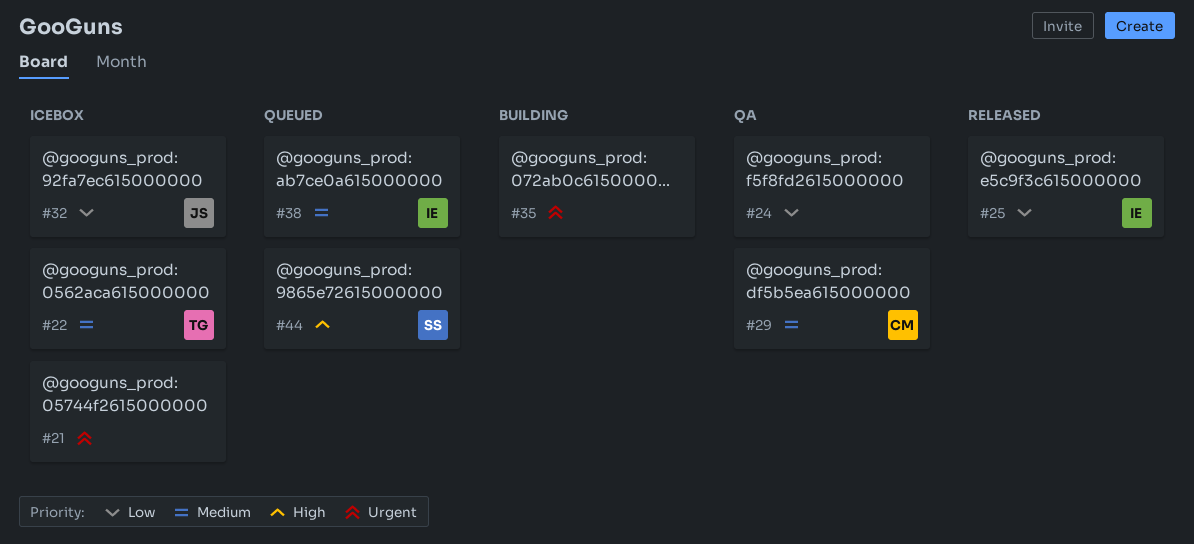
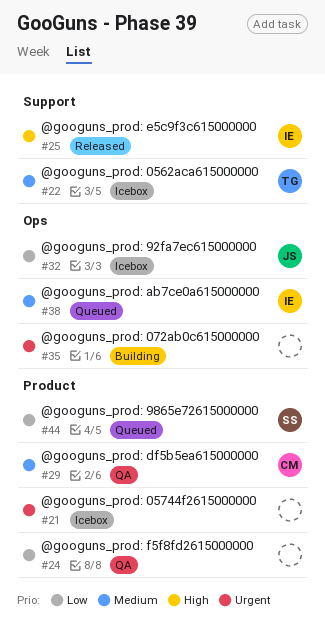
#25, priority: Low -> High
#44, priority: High -> Low

